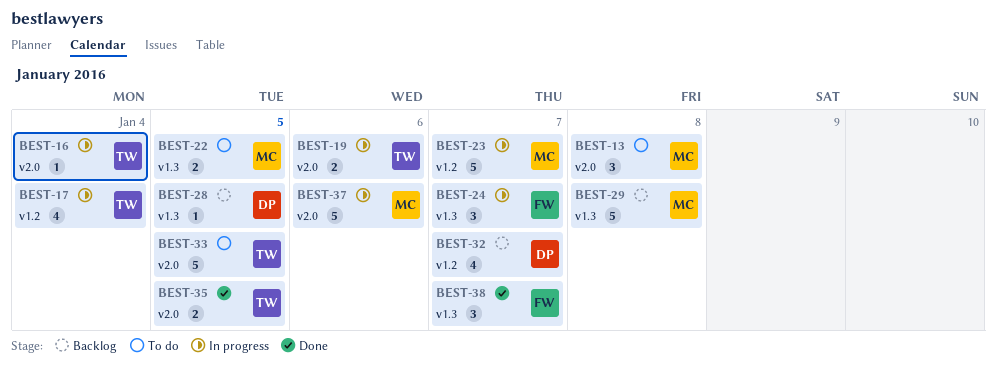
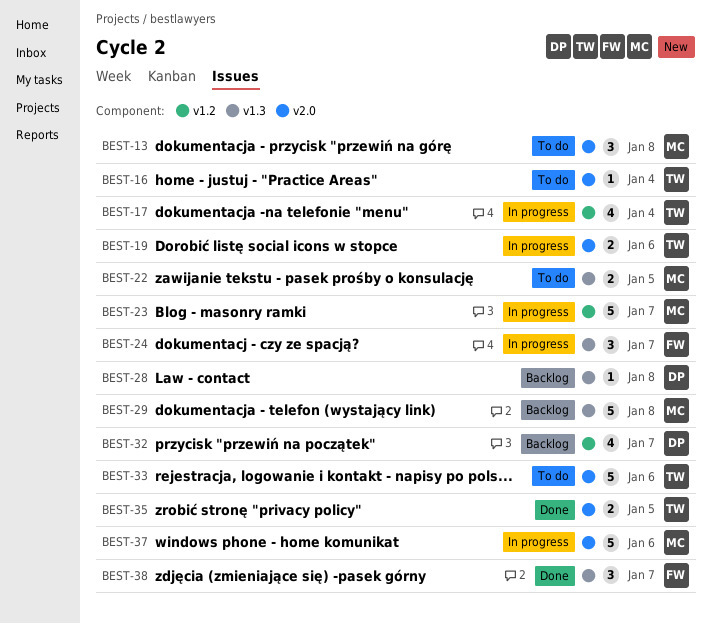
BEST-16, status: In progress -> To do
BEST-28, due: Jan 5 -> Jan 8
BEST-33, due: Jan 5 -> Jan 6

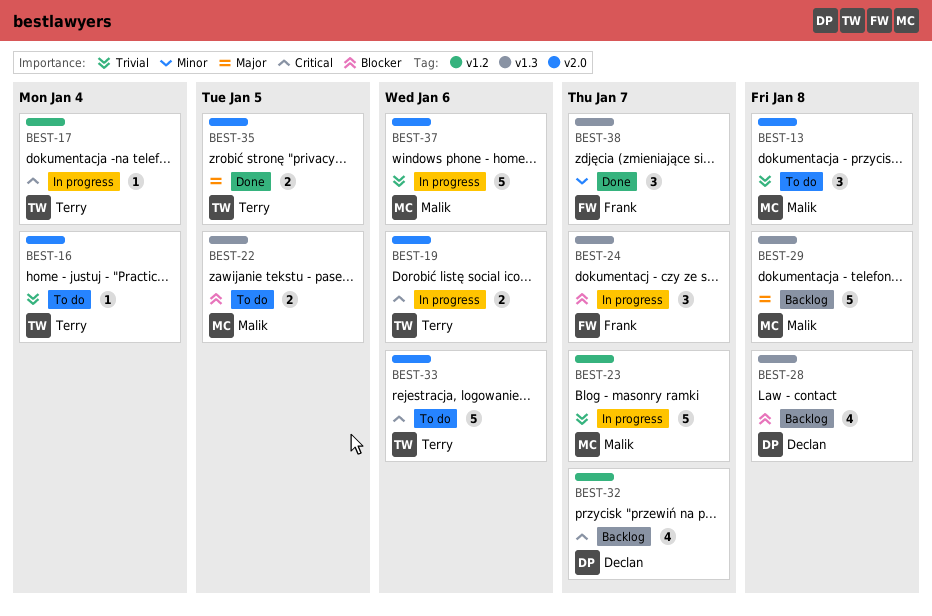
BEST-17, estimate: 4 -> 1
BEST-28, estimate: 1 -> 4

